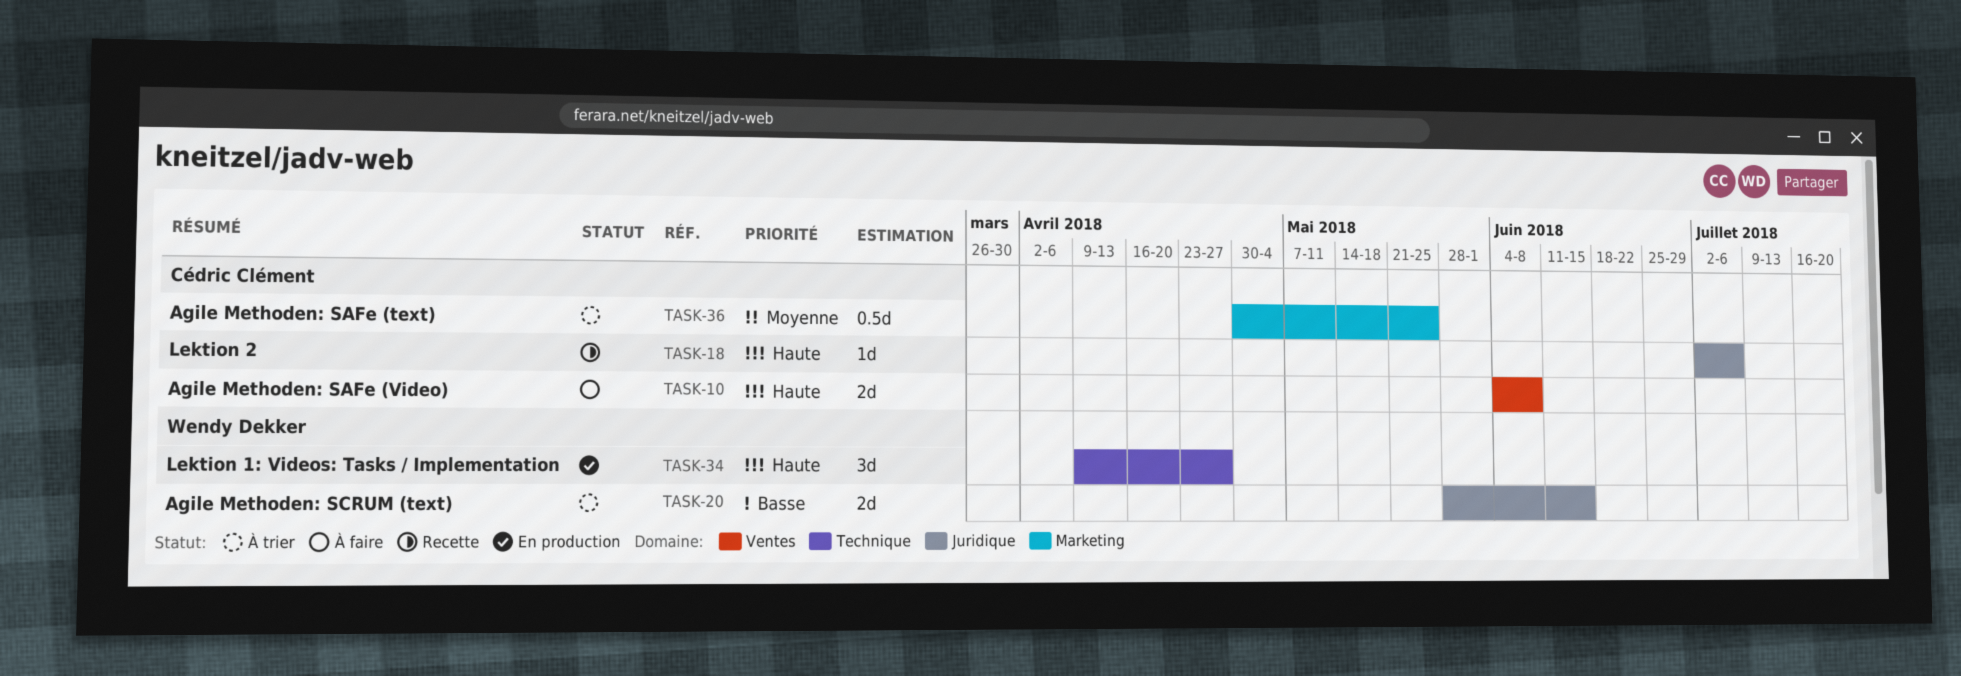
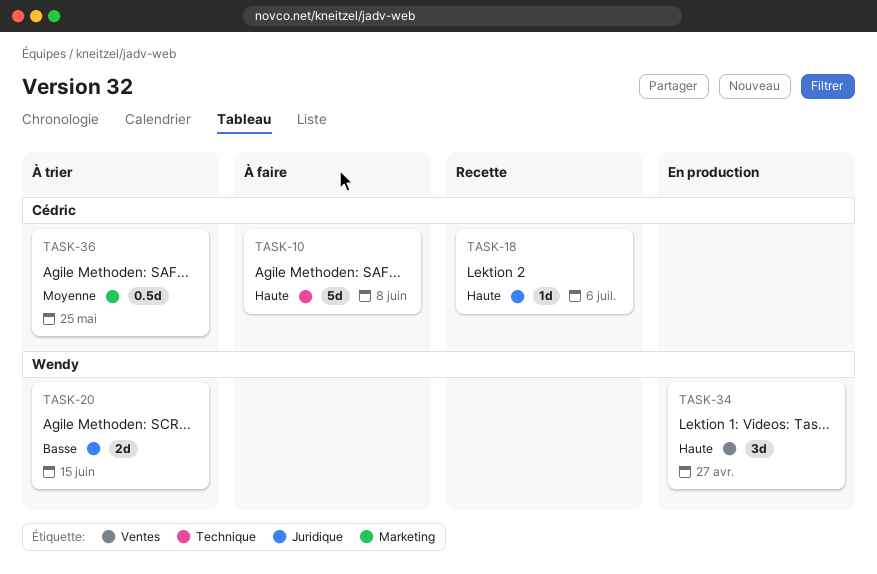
TASK-10, label: Ventes -> Technique
TASK-10, estimate: 2d -> 5d
TASK-34, label: Technique -> Ventes

